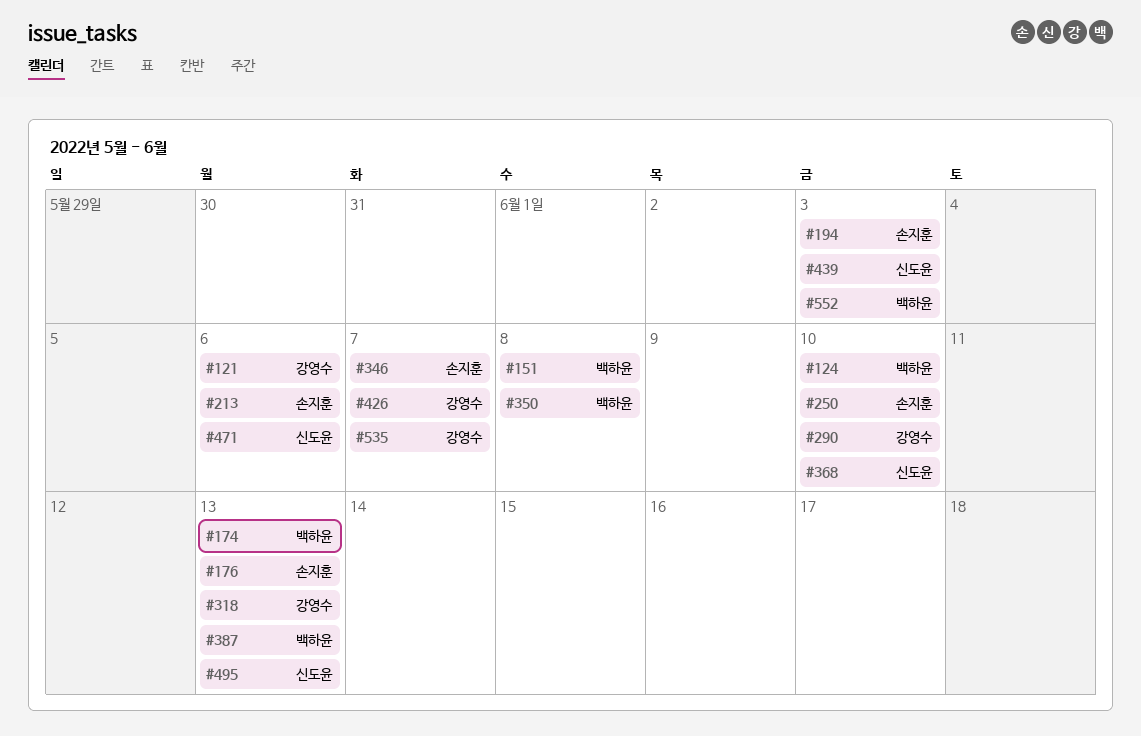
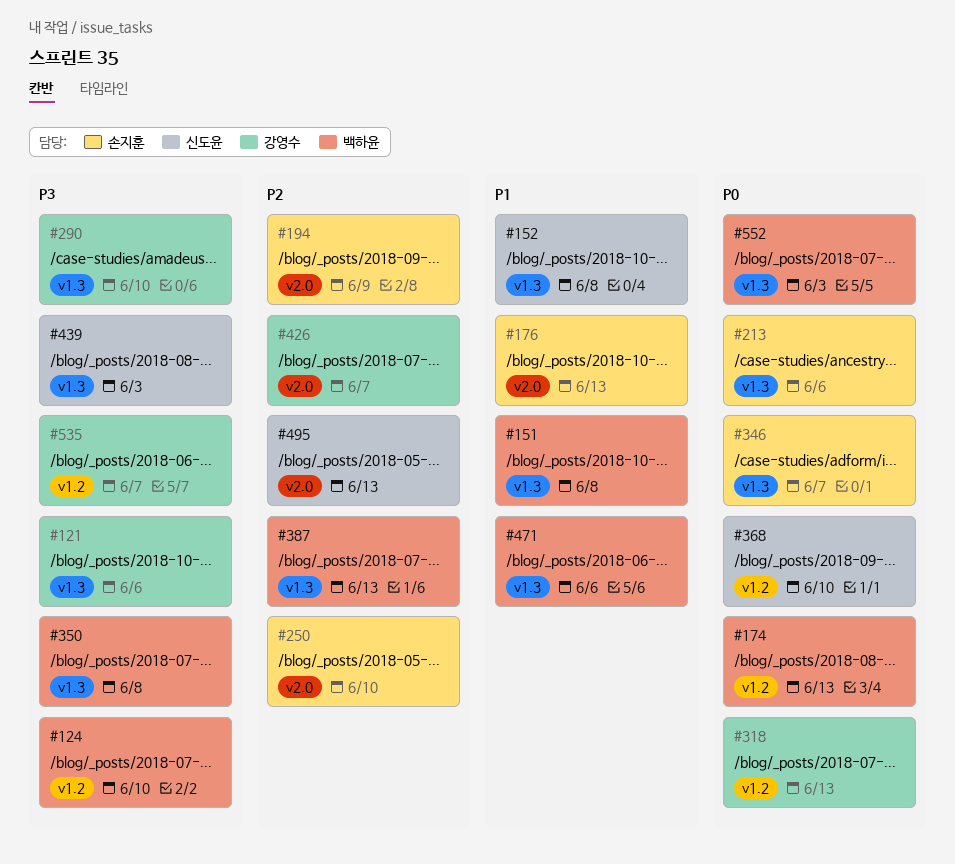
#152: none -> present
#194, due: Jun 3 -> Jun 9
#471, owner: 신도윤 -> 백하윤

